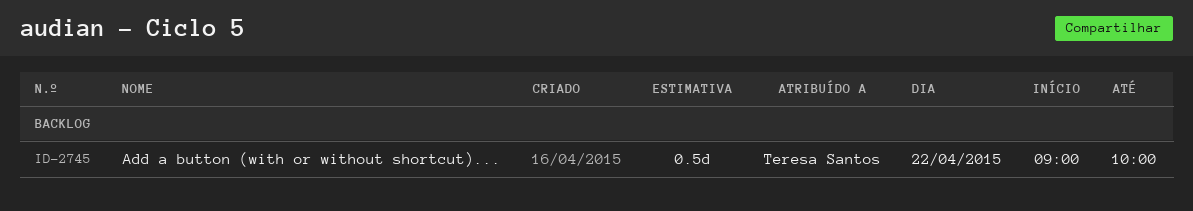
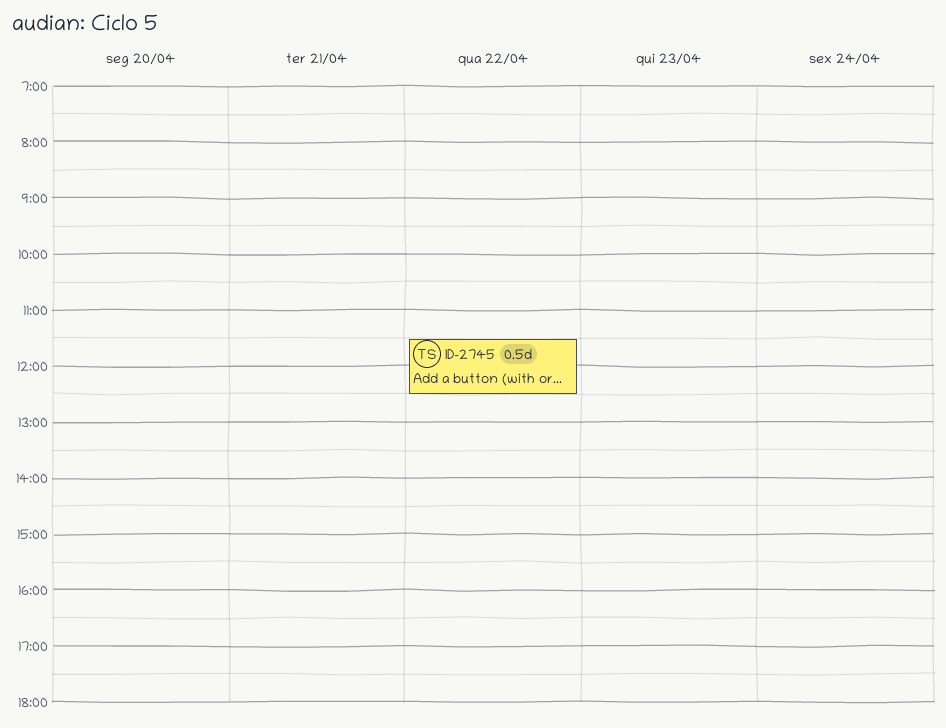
ID-2745, begins: 09:00 -> 11:30
ID-2745, ends: 10:00 -> 12:30

